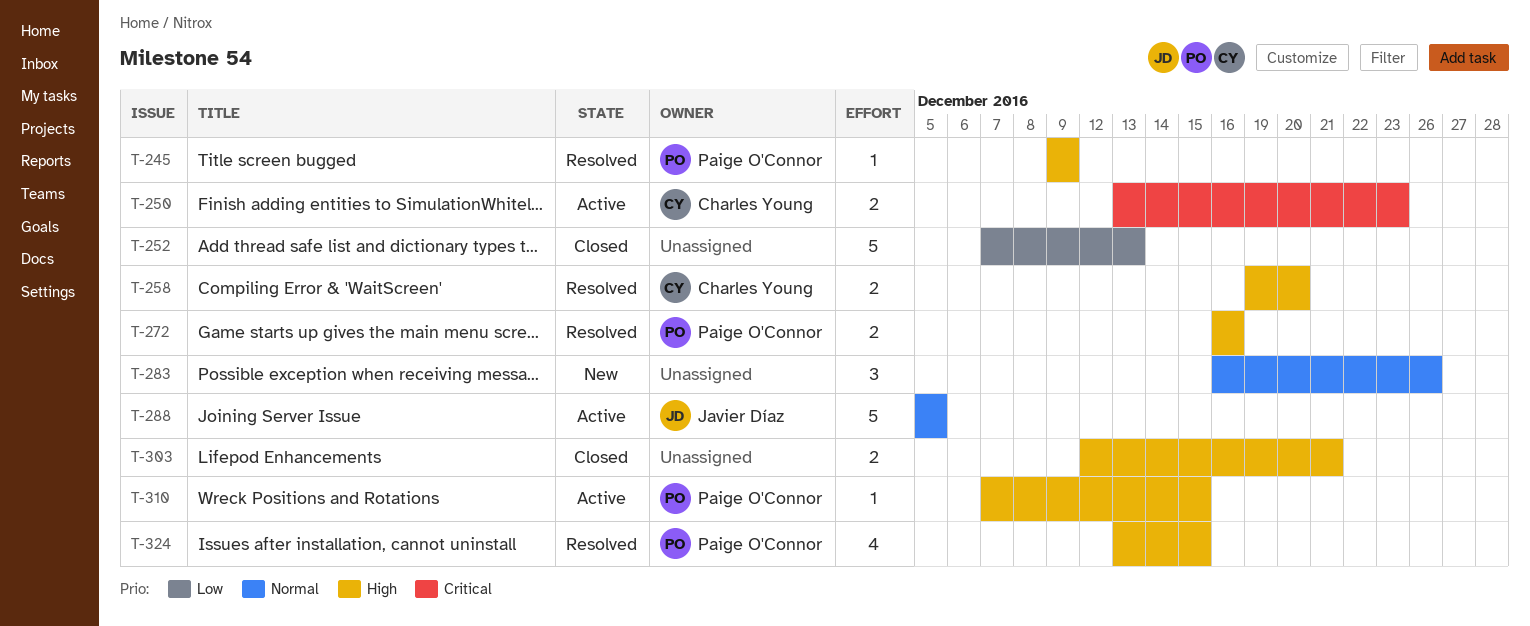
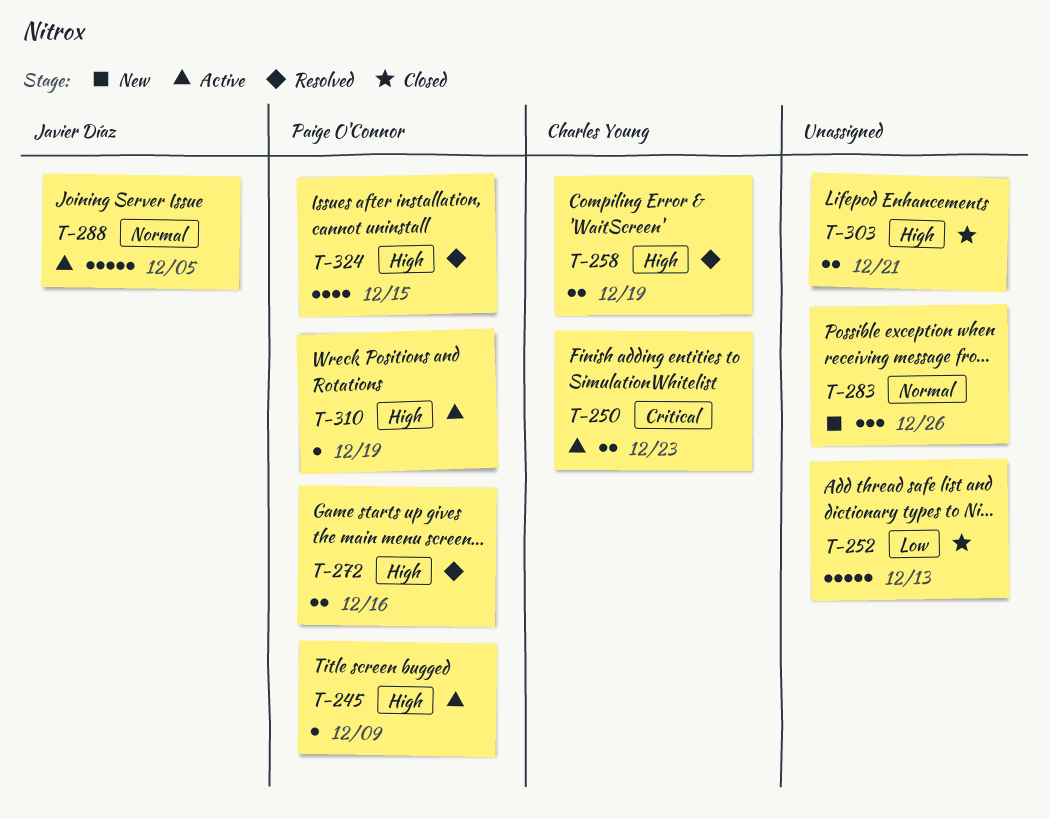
T-245, status: Resolved -> Active
T-258, due: Dec 20 -> Dec 19
T-310, due: Dec 15 -> Dec 19

